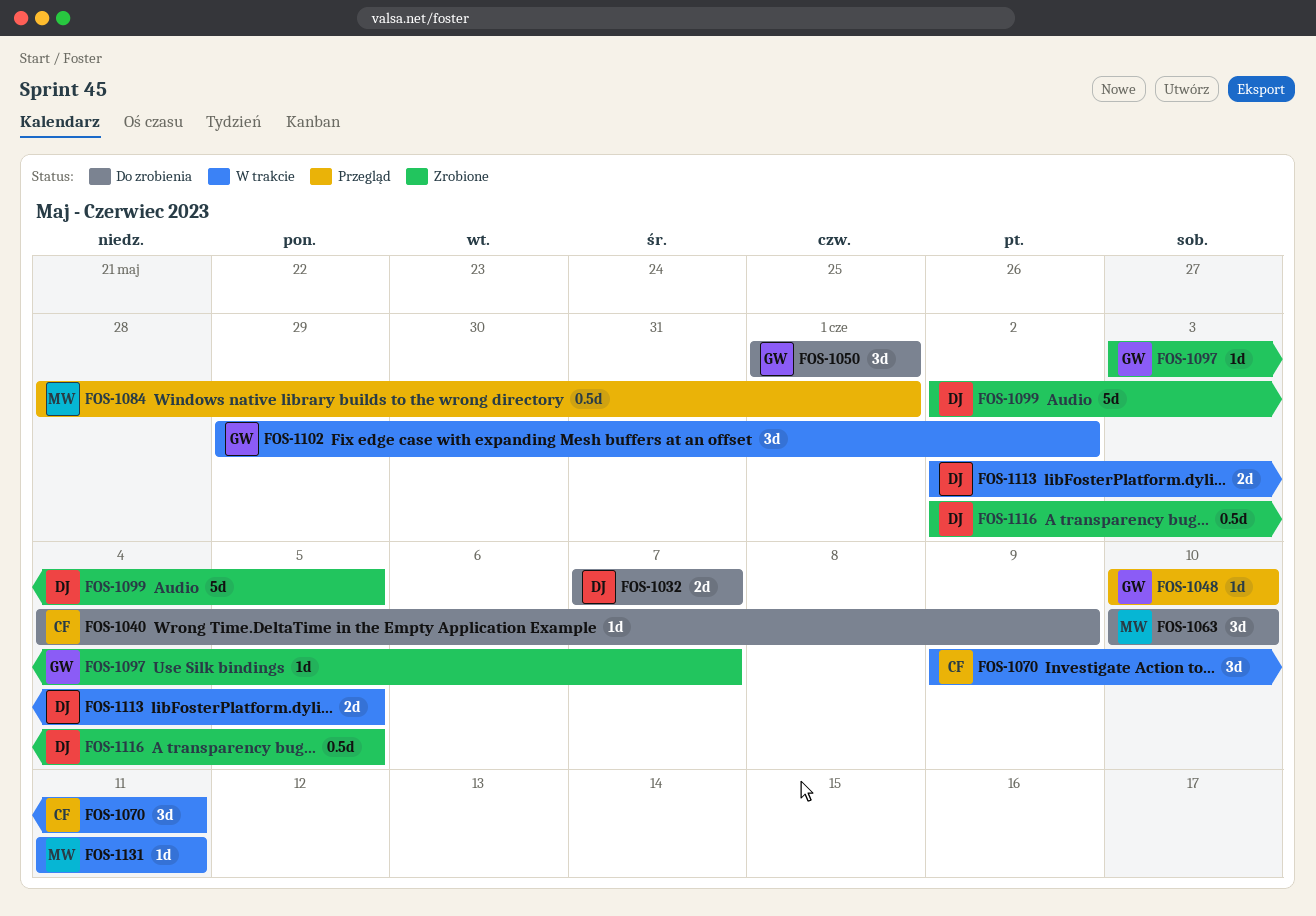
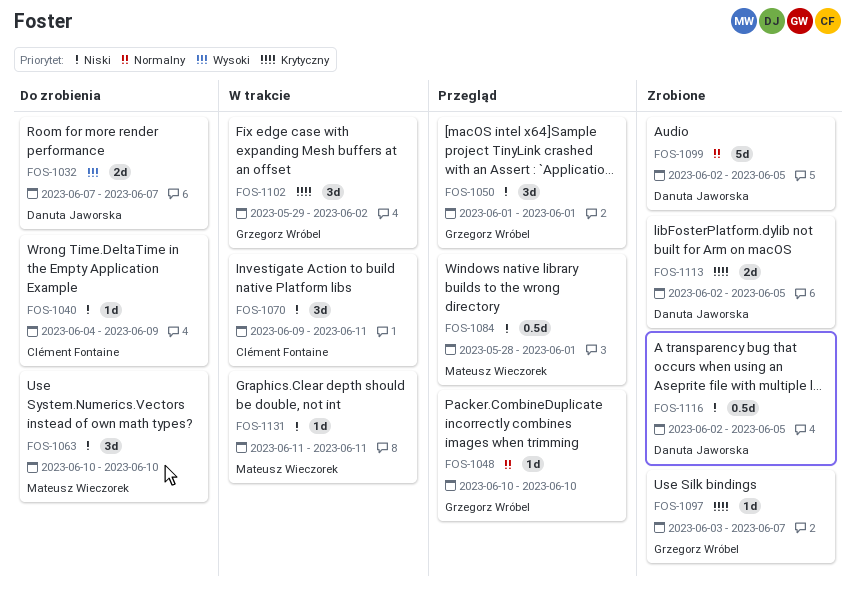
FOS-1050, status: Do zrobienia -> Przegląd
FOS-1113, status: W trakcie -> Zrobione

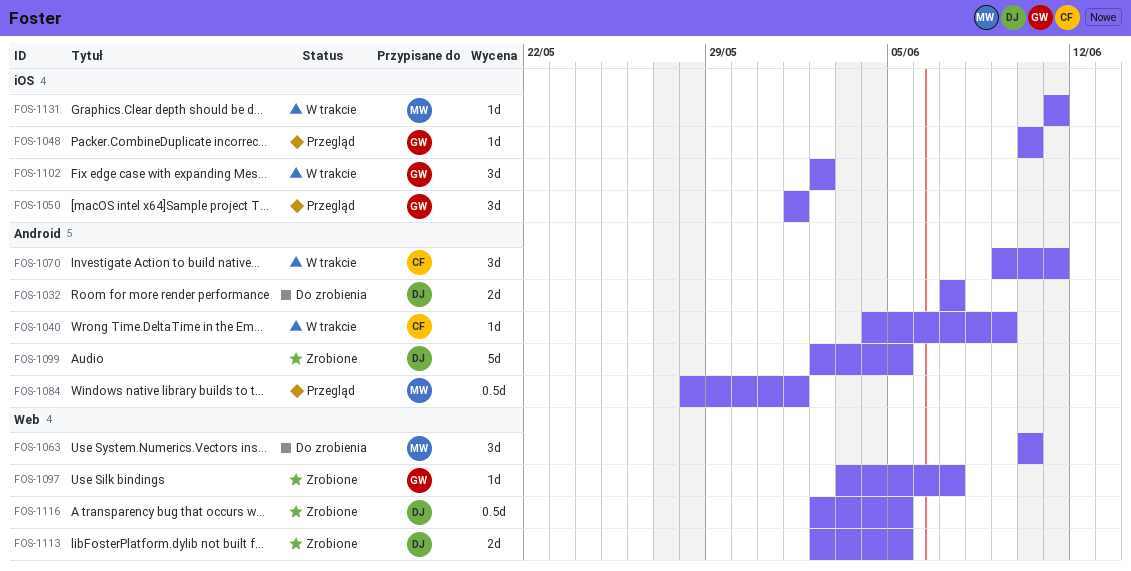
FOS-1040, status: Do zrobienia -> W trakcie
FOS-1102, start: May 29 -> Jun 2

